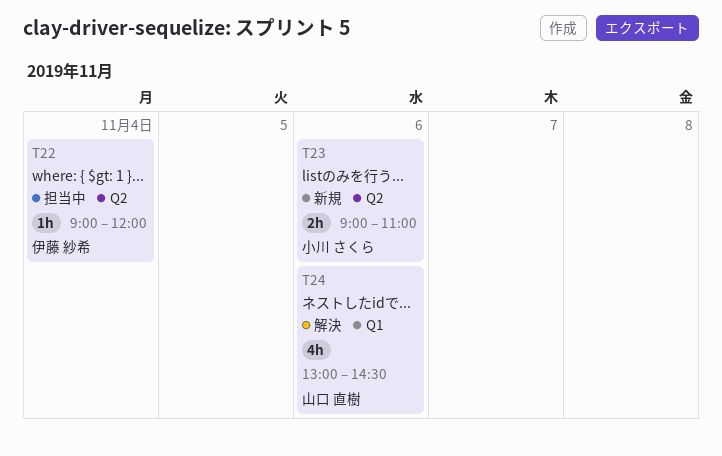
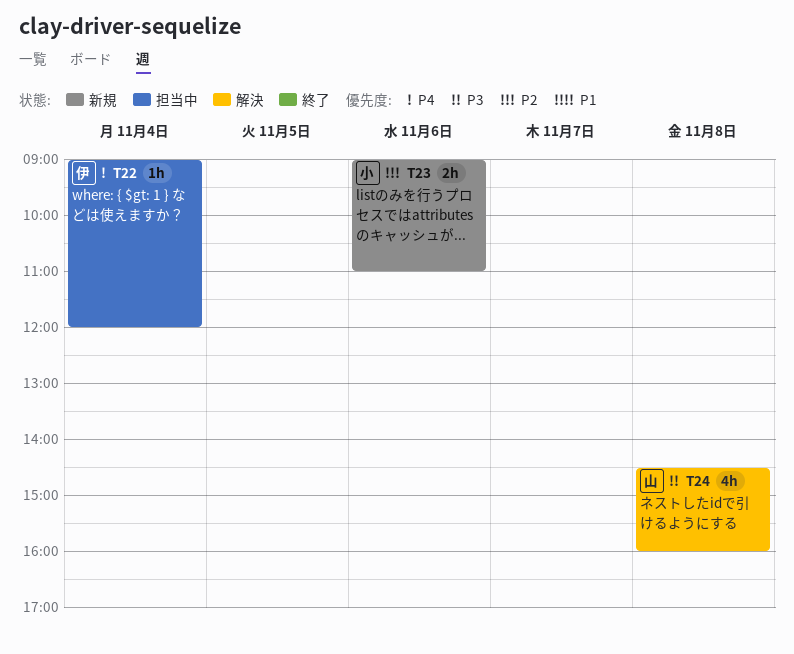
T24, day: Nov 6 -> Nov 8
T24, begins: 13:00 -> 14:30
T24, ends: 14:30 -> 16:00

